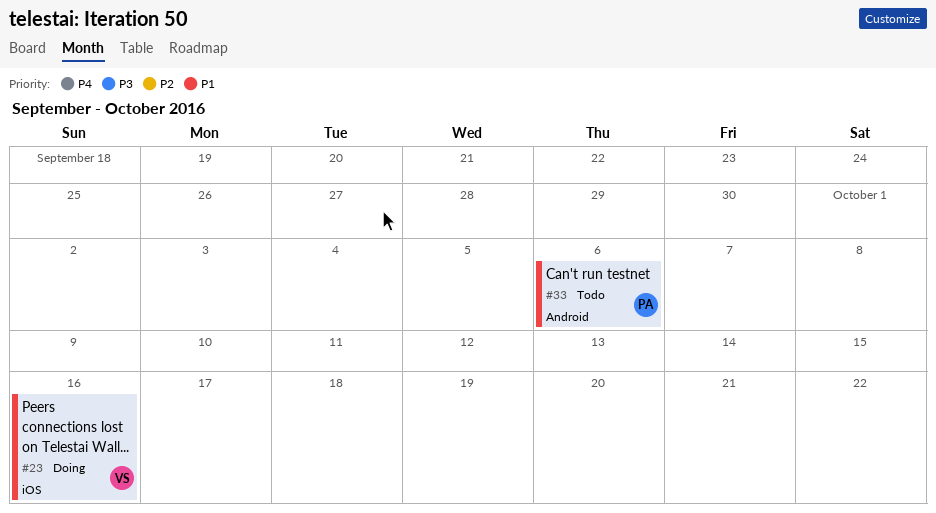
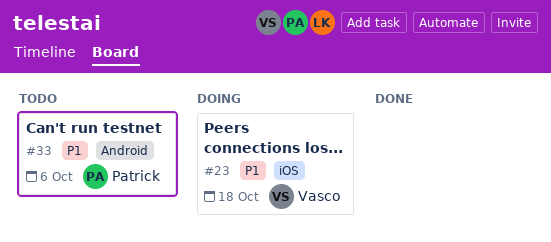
#23, due: Oct 16 -> Oct 18

